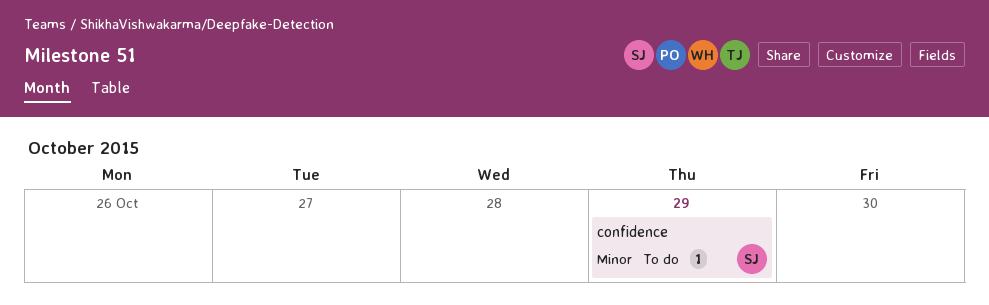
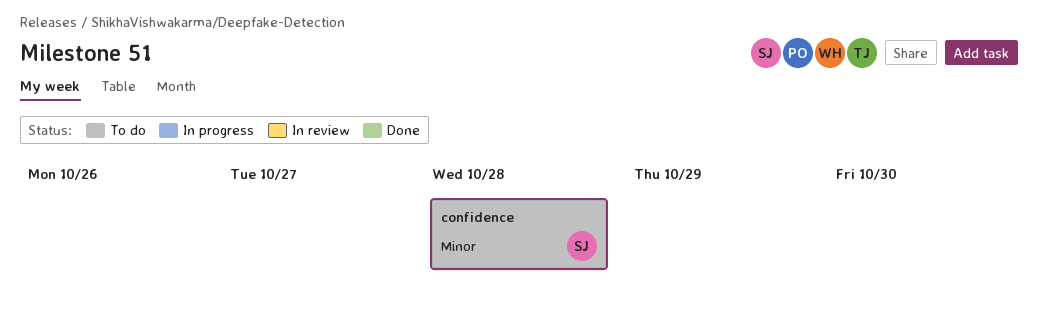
confidence, due: Oct 29 -> Oct 28

